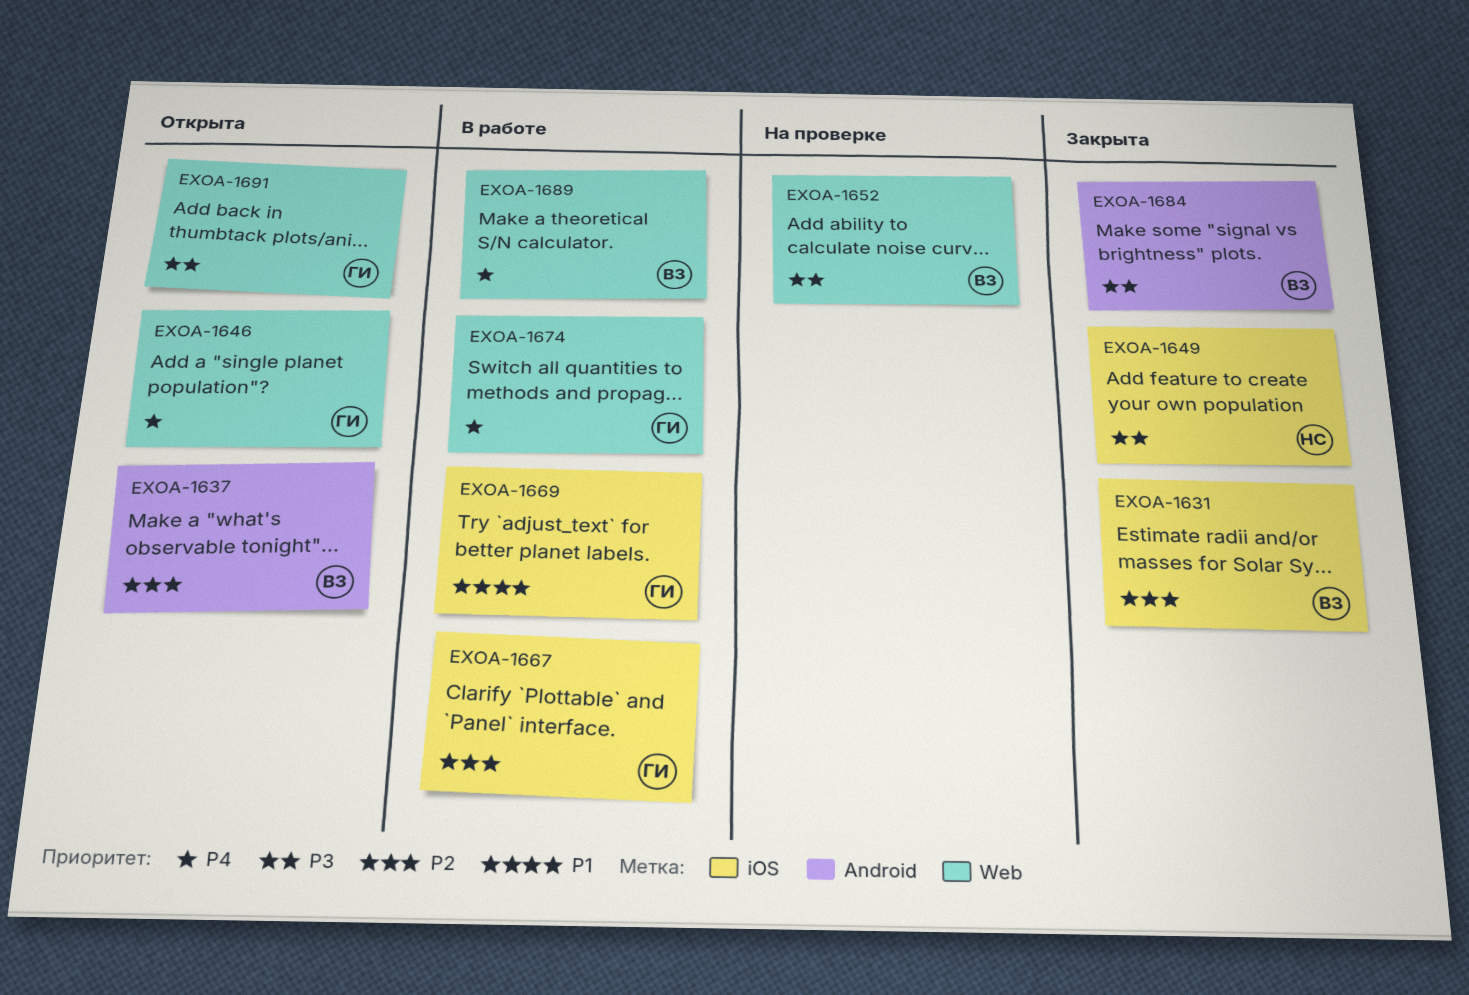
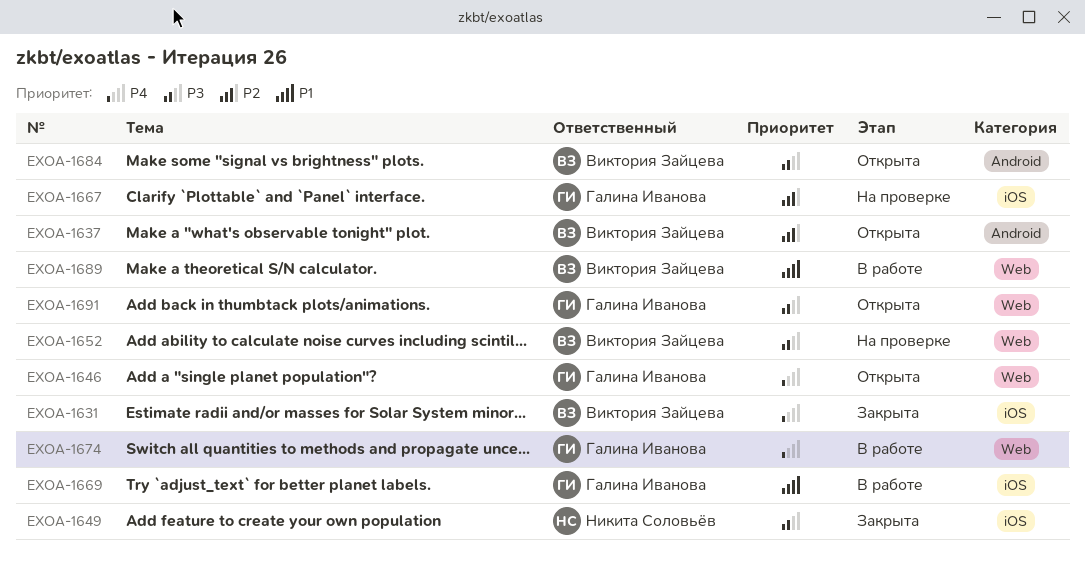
EXOA-1631, priority: P2 -> P4
EXOA-1667, status: В работе -> На проверке
EXOA-1684, status: Закрыта -> Открыта
EXOA-1689, priority: P4 -> P1

